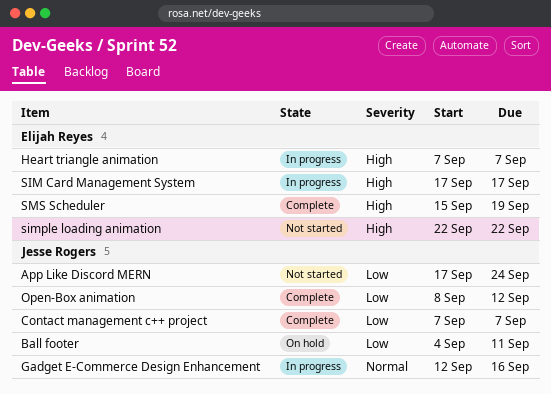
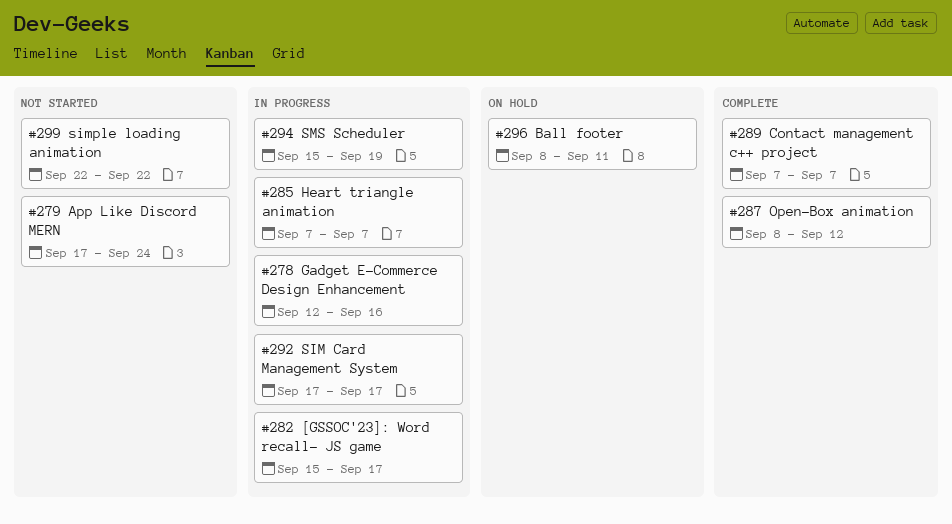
[GSSOC'23]: Word recall- JS game: none -> present
Ball footer, start: Sep 4 -> Sep 8
SMS Scheduler, status: Complete -> In progress

